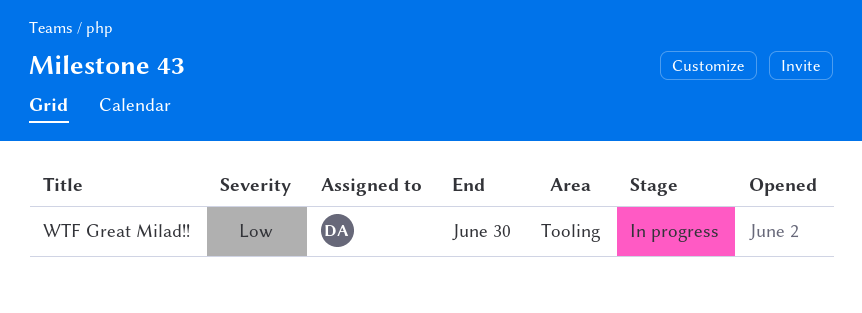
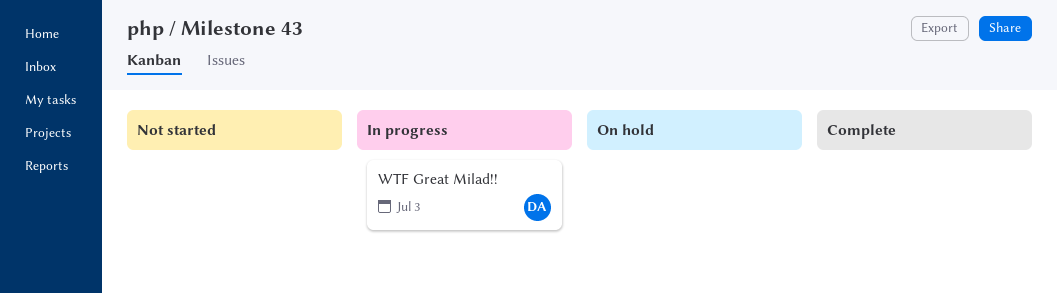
WTF Great Milad!!, due: Jun 30 -> Jul 3

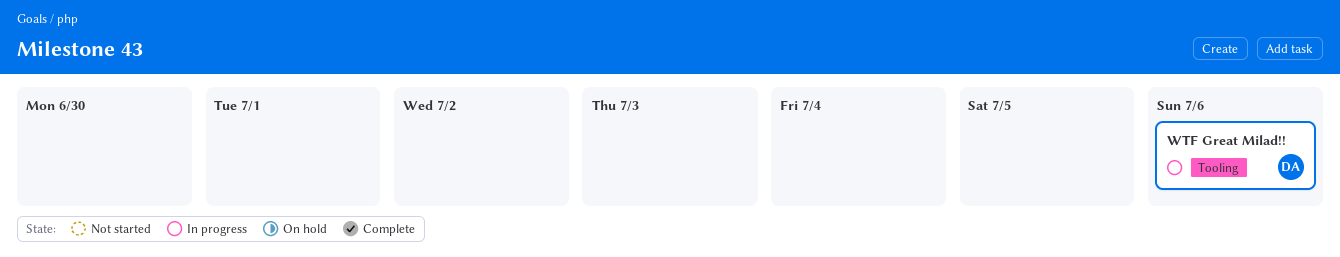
WTF Great Milad!!, due: Jul 3 -> Jul 6

